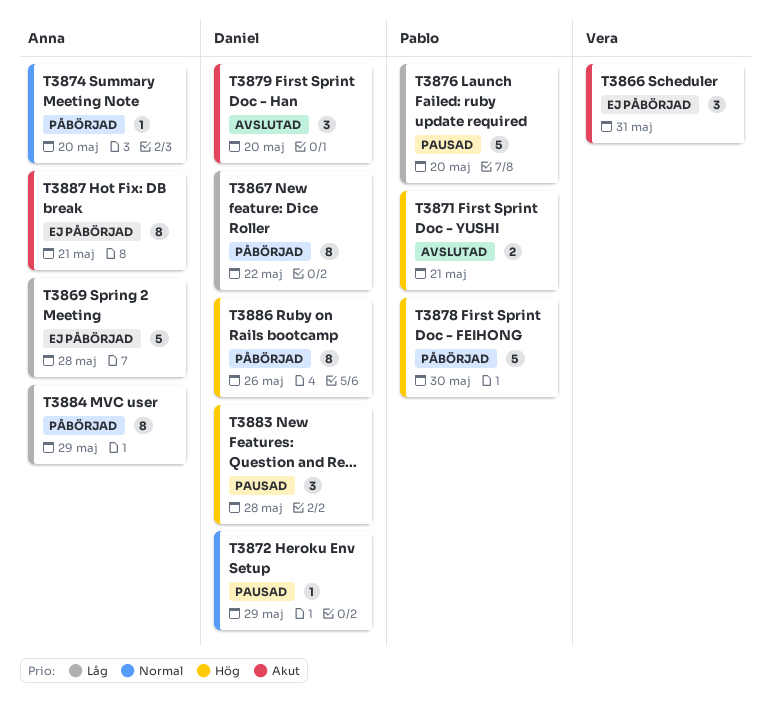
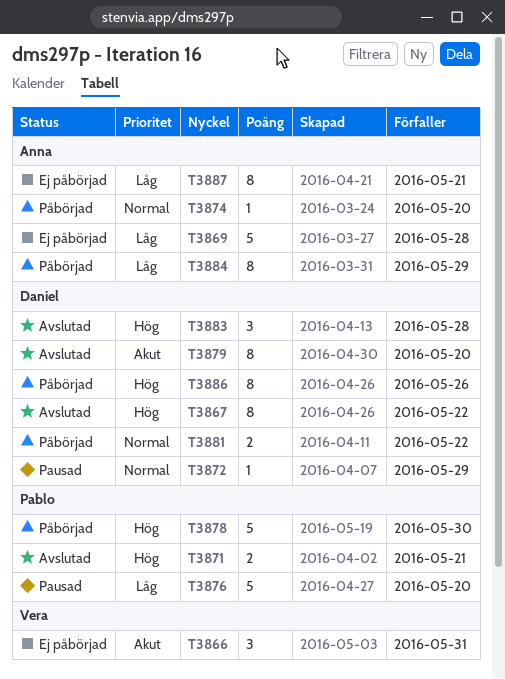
T3867, status: Påbörjad -> Avslutad
T3867, priority: Låg -> Hög
T3879, estimate: 3 -> 8
T3881: none -> present
T3883, status: Pausad -> Avslutad
T3887, priority: Akut -> Låg

